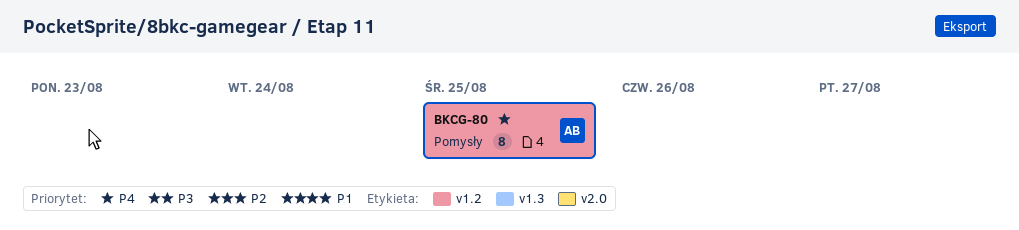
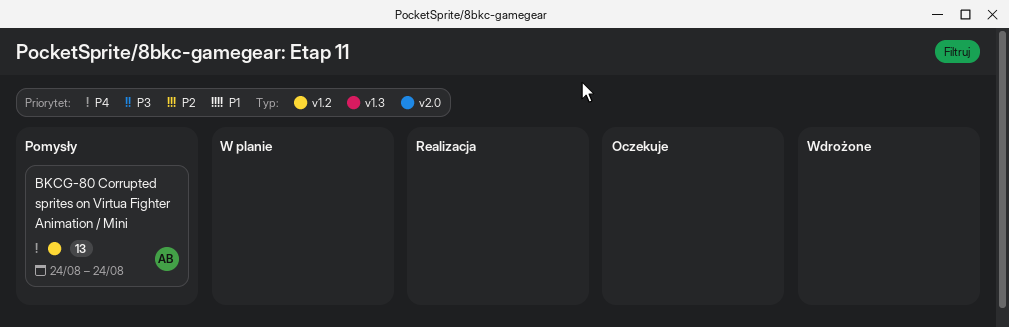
BKCG-80, estimate: 8 -> 13
BKCG-80, due: Aug 25 -> Aug 24

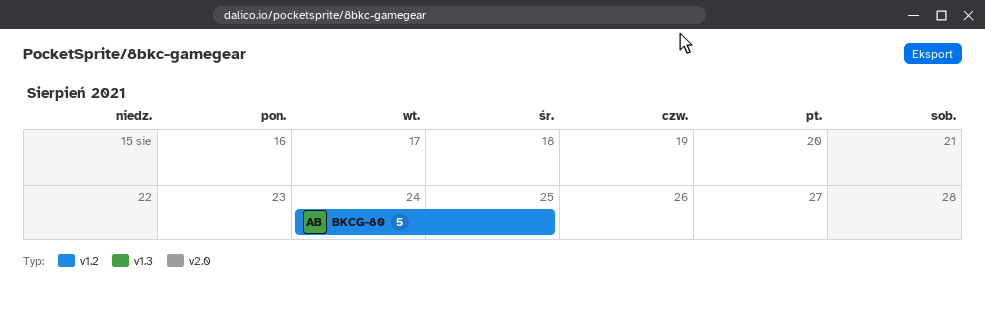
BKCG-80, estimate: 13 -> 5
BKCG-80, due: Aug 24 -> Aug 25

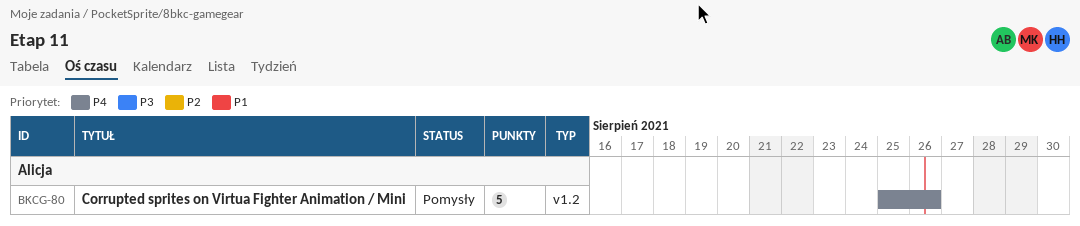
BKCG-80, start: Aug 24 -> Aug 25
BKCG-80, due: Aug 25 -> Aug 26

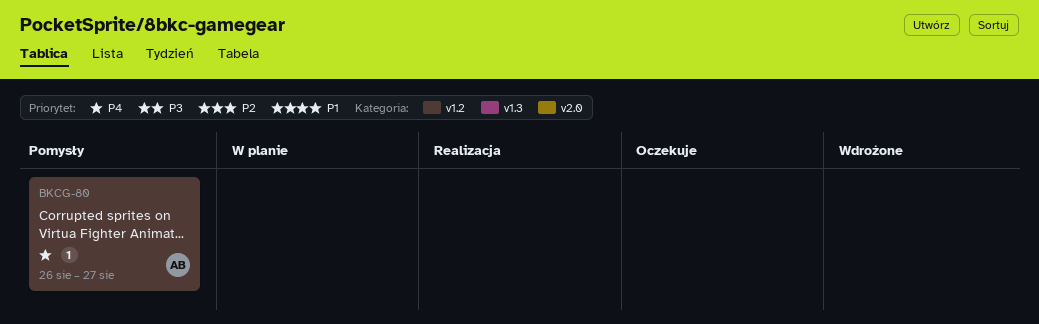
BKCG-80, estimate: 5 -> 1
BKCG-80, start: Aug 25 -> Aug 26
BKCG-80, due: Aug 26 -> Aug 27

